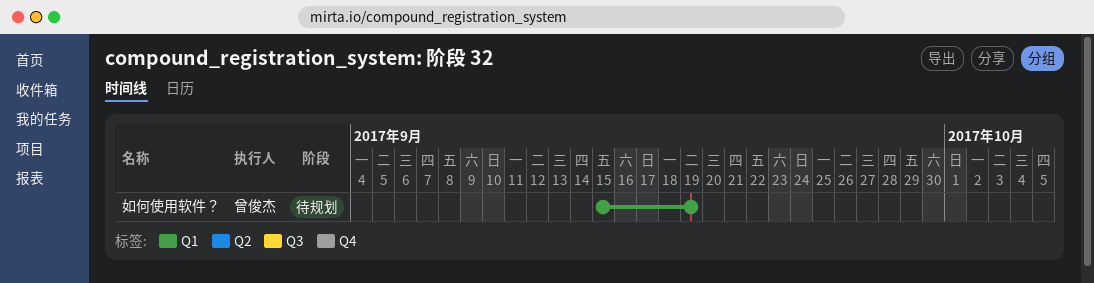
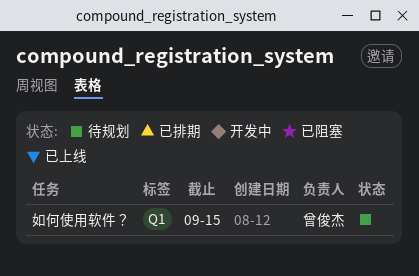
如何使用软件？, due: Sep 19 -> Sep 15

